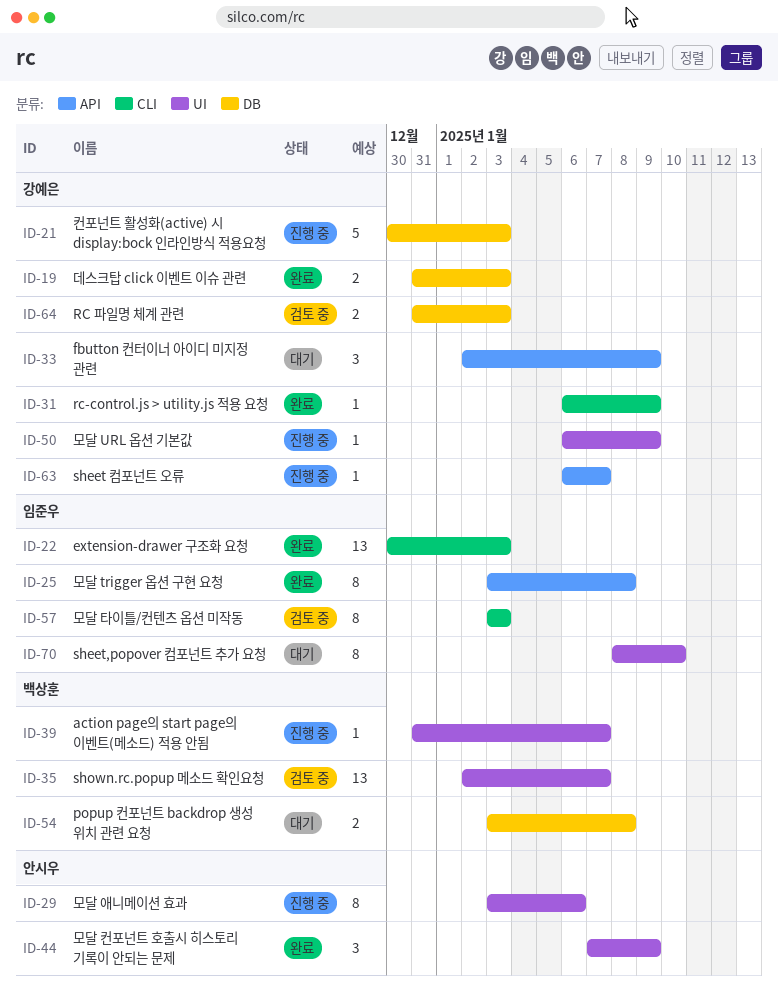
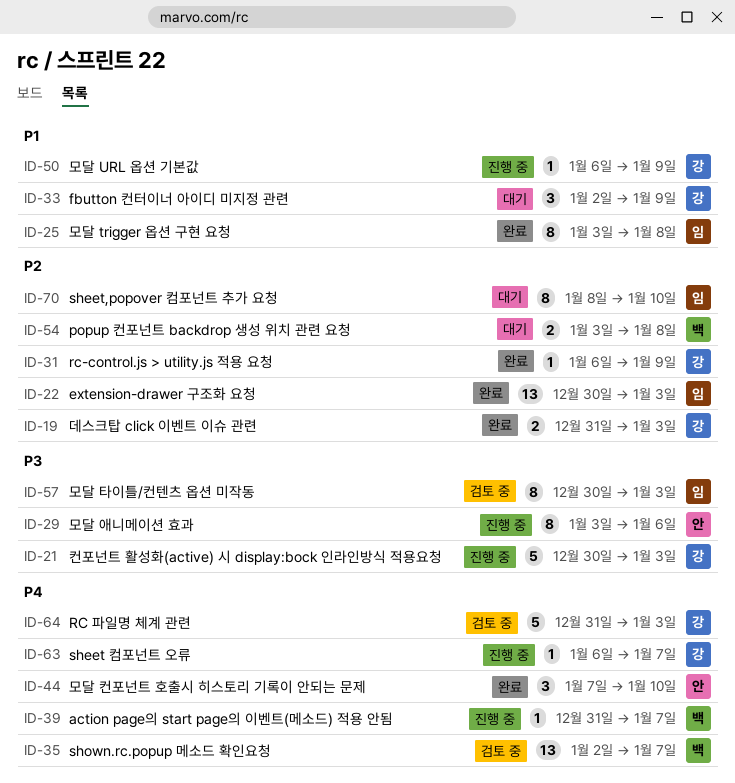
ID-44, due: Jan 9 -> Jan 10
ID-57, start: Jan 3 -> Dec 30
ID-64, estimate: 2 -> 5

